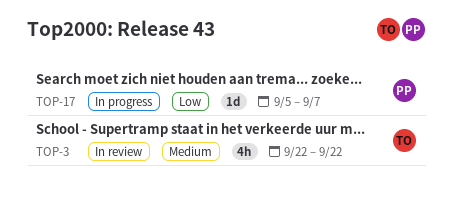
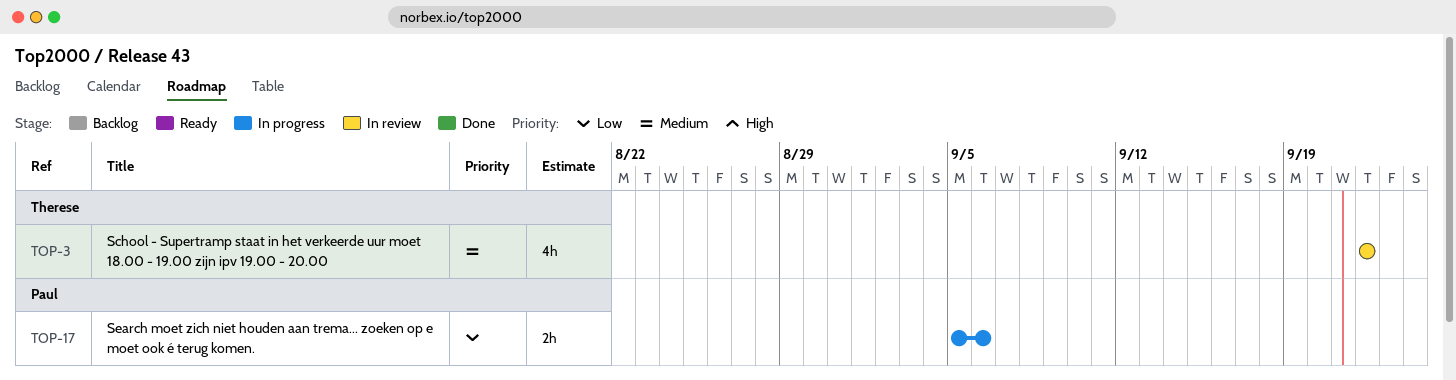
TOP-17, estimate: 1d -> 2h
TOP-17, due: Sep 7 -> Sep 6

